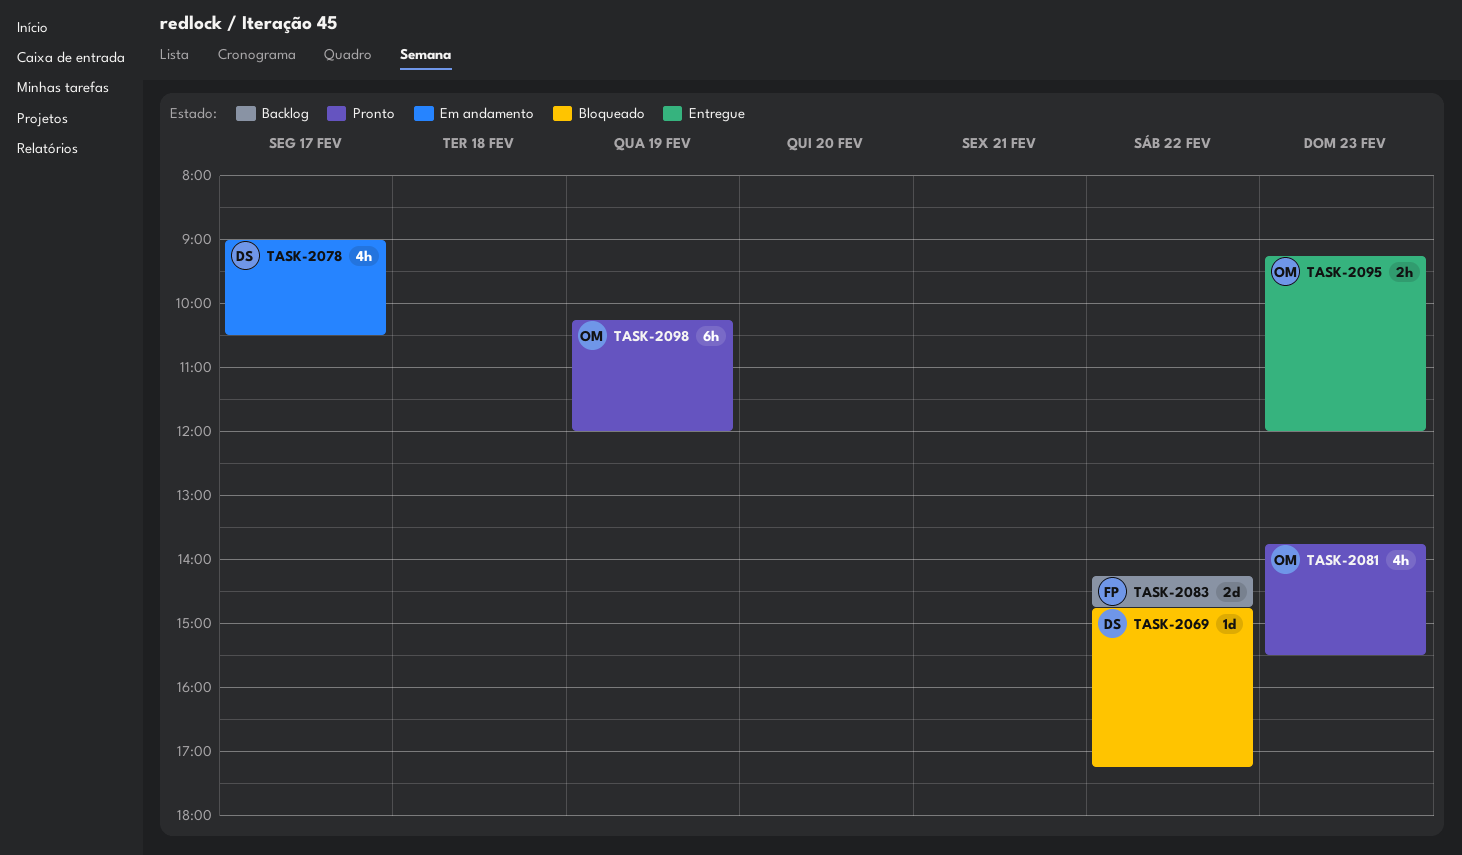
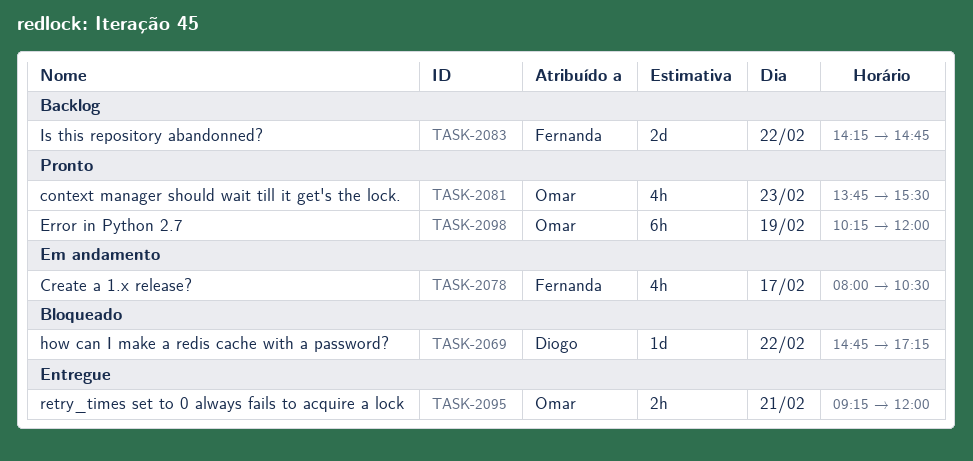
TASK-2078, owner: Diogo -> Fernanda
TASK-2078, begins: 09:00 -> 08:00
TASK-2095, day: Feb 23 -> Feb 21

